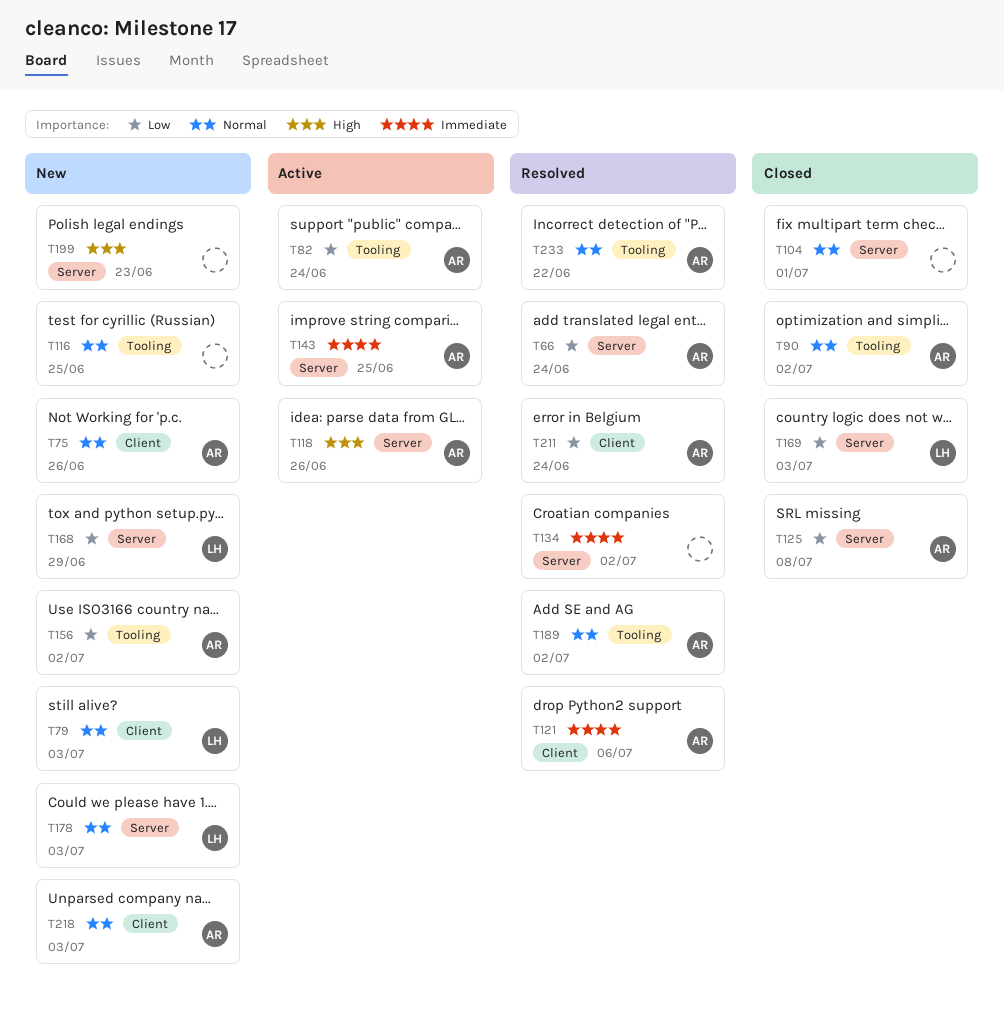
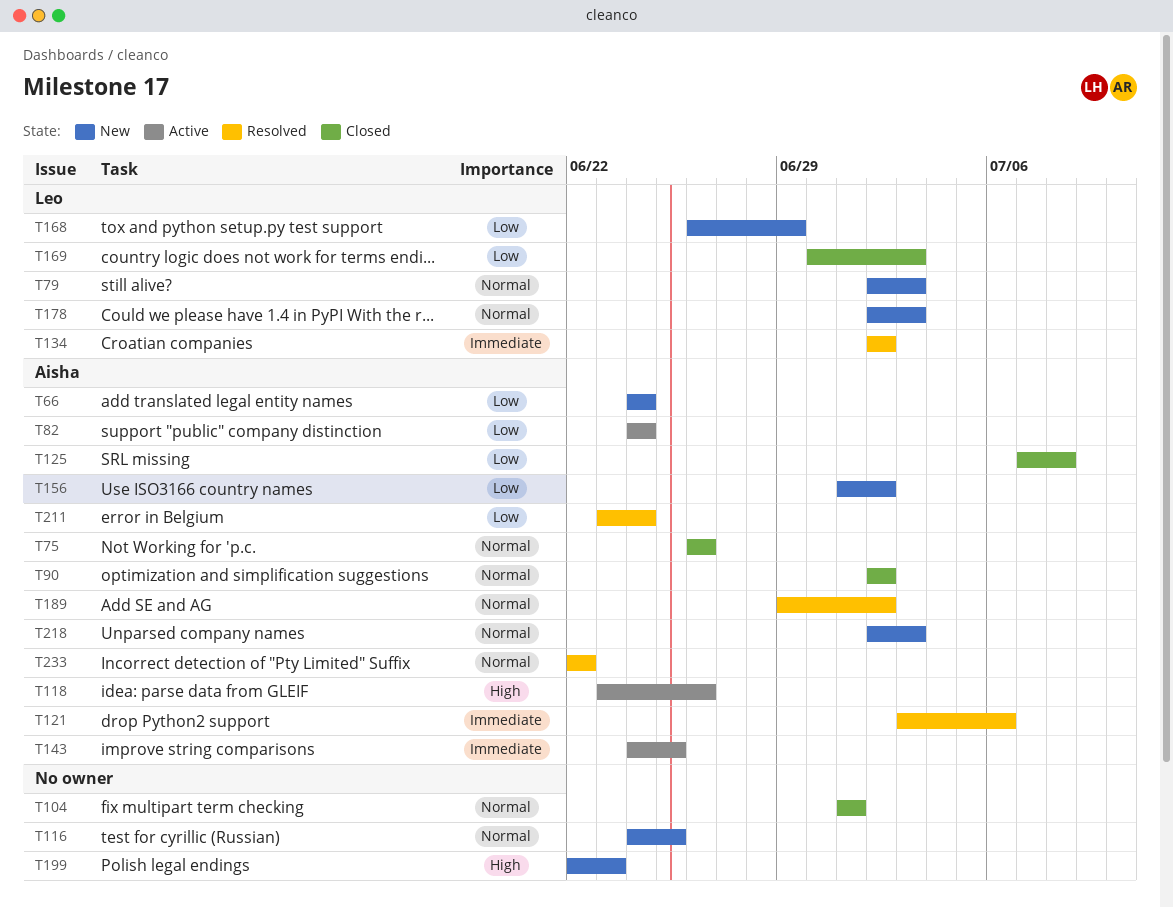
T66, status: Resolved -> New
T75, status: New -> Closed
T134, owner: none -> Leo

